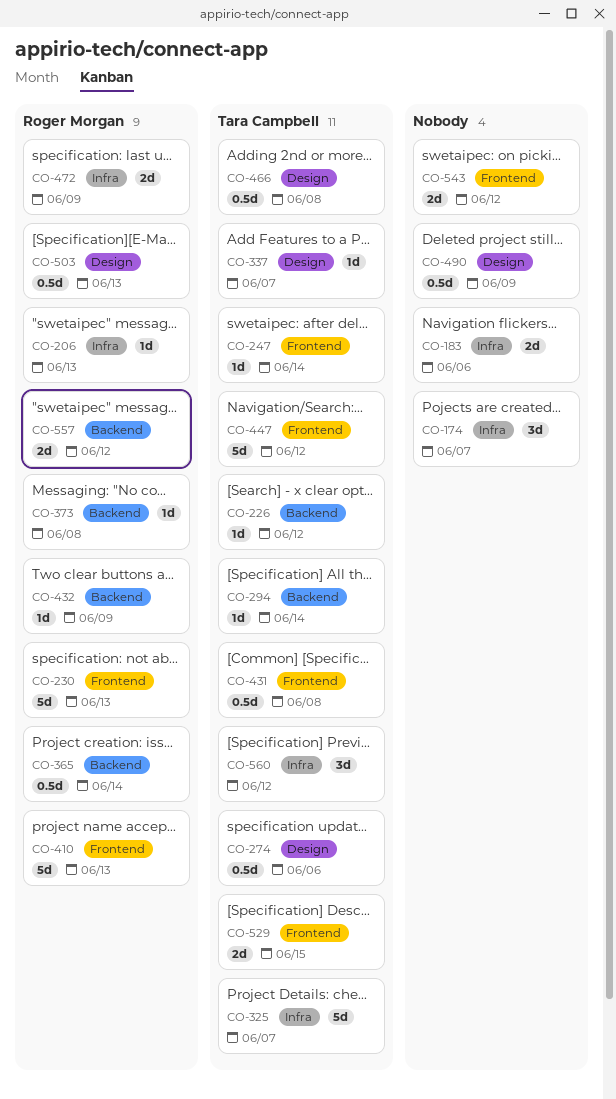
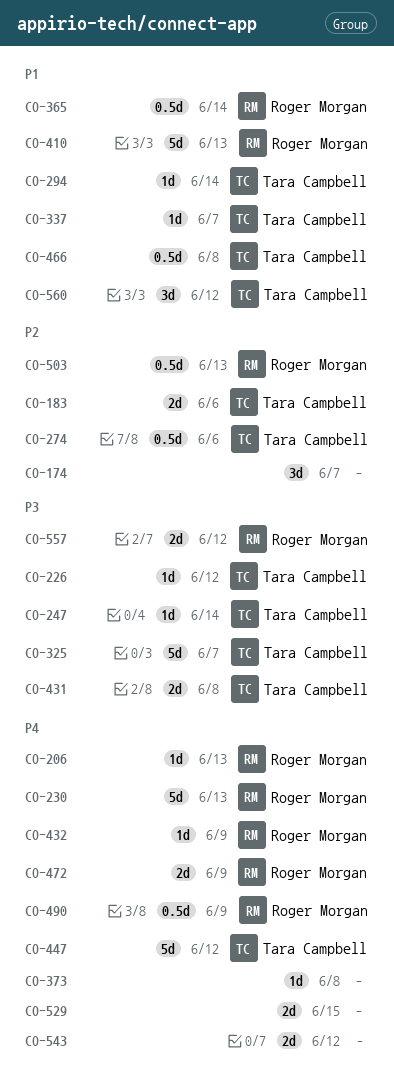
CO-183, owner: none -> Tara Campbell
CO-373, owner: Roger Morgan -> none
CO-431, estimate: 0.5d -> 2d
CO-490, owner: none -> Roger Morgan
CO-529, owner: Tara Campbell -> none

